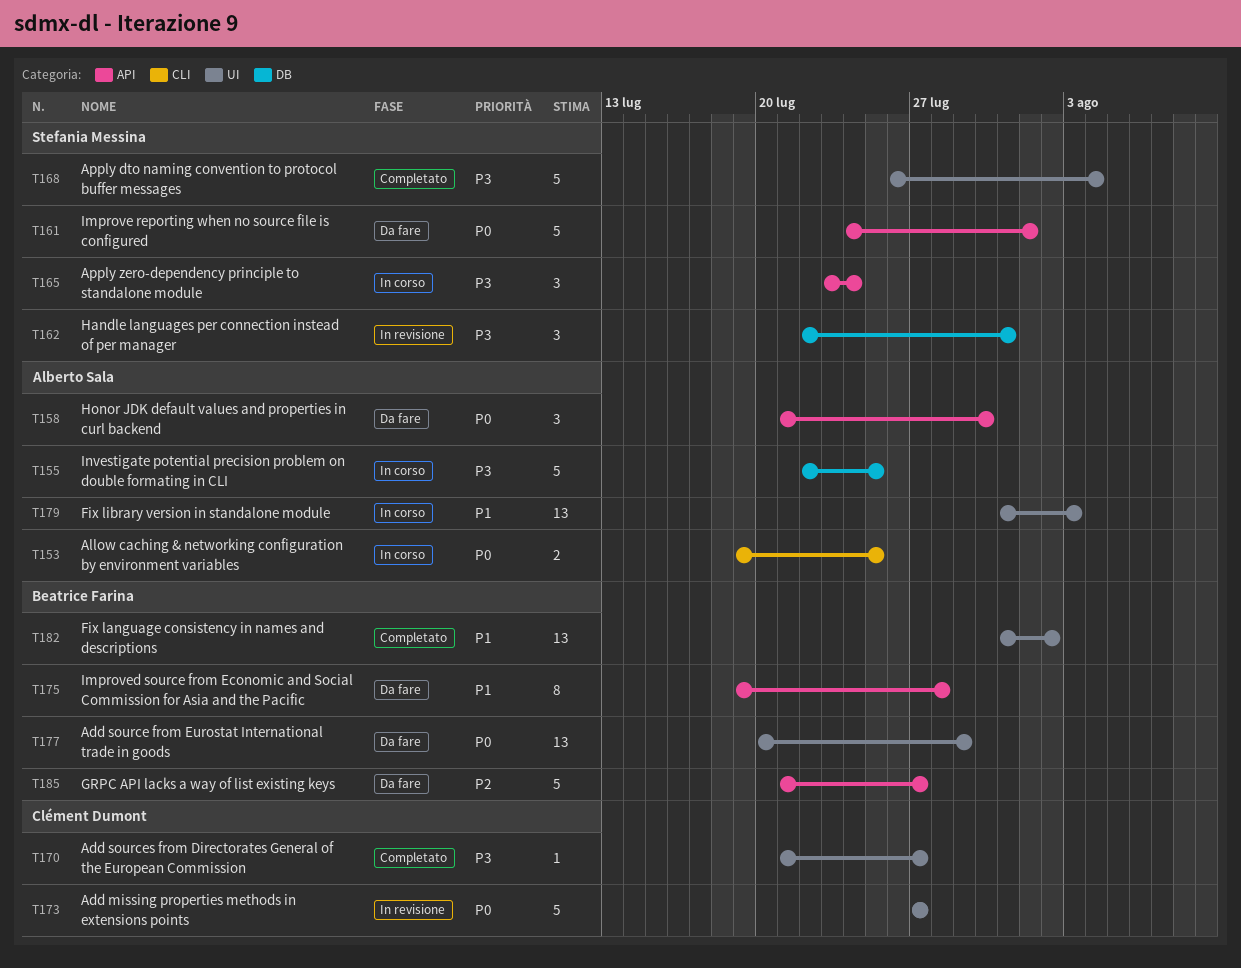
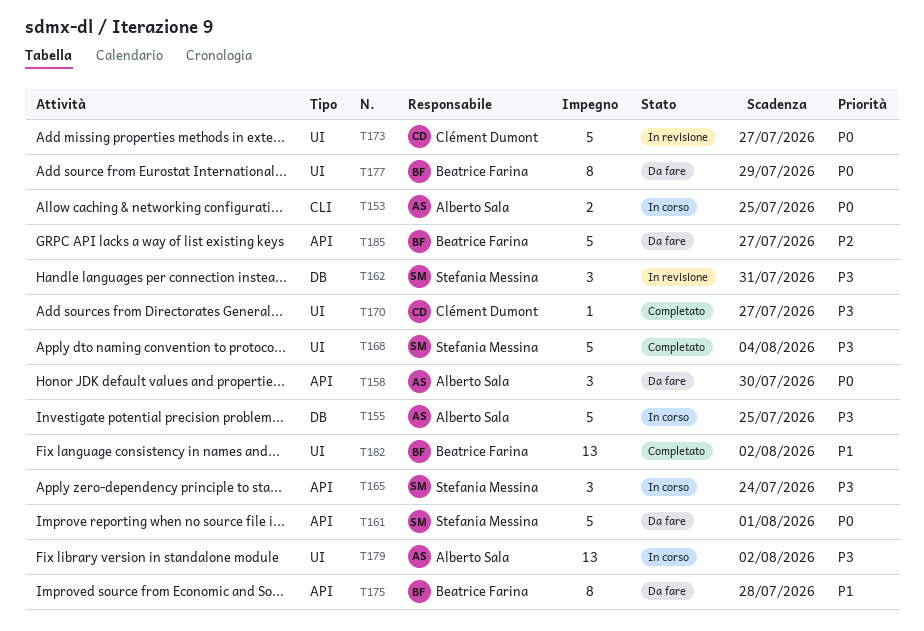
T177, estimate: 13 -> 8
T179, priority: P1 -> P3
T179, due: Aug 3 -> Aug 2

